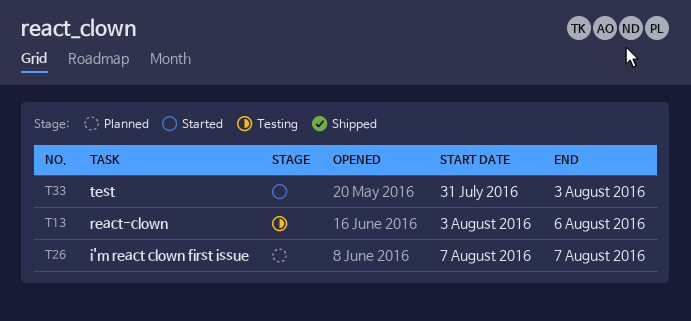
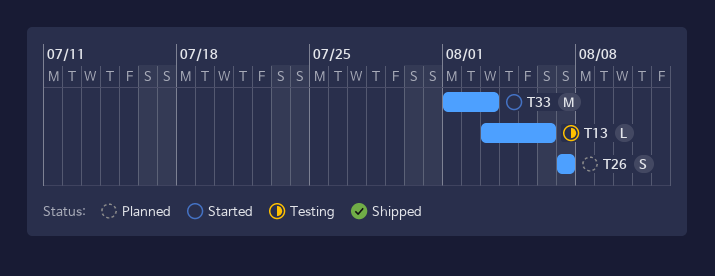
T33, start: Jul 31 -> Aug 1

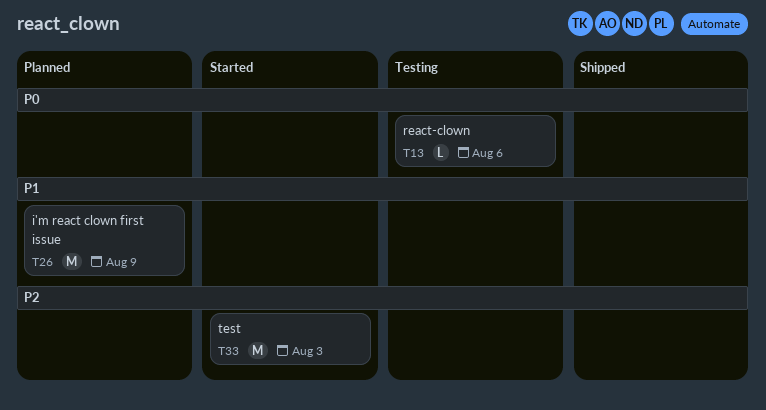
T26, estimate: S -> M
T26, due: Aug 7 -> Aug 9

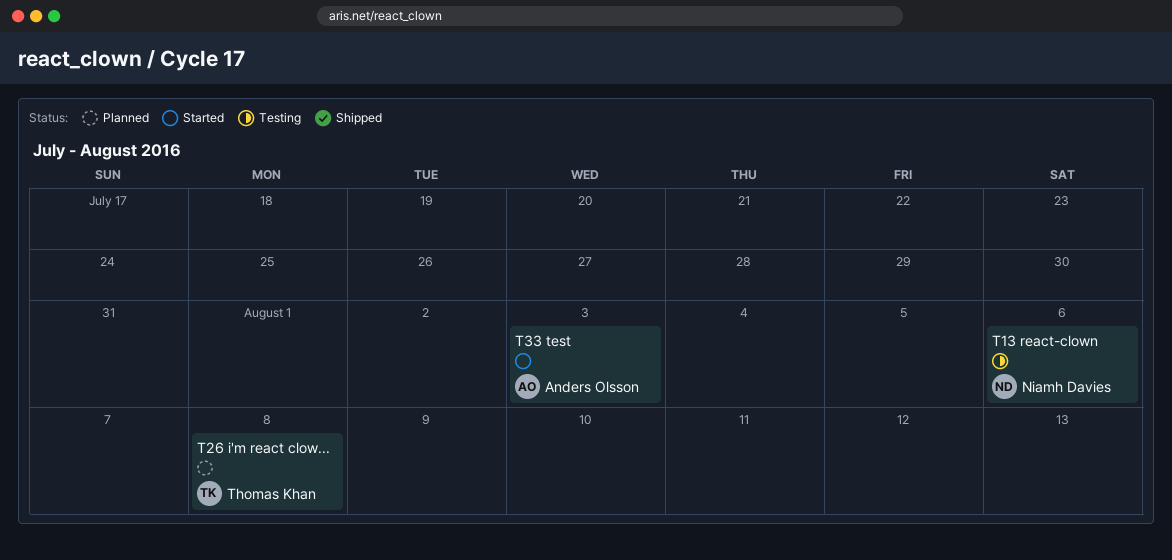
T26, due: Aug 9 -> Aug 8

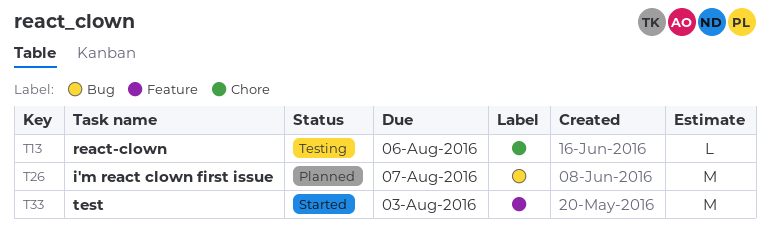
T26, due: Aug 8 -> Aug 7

